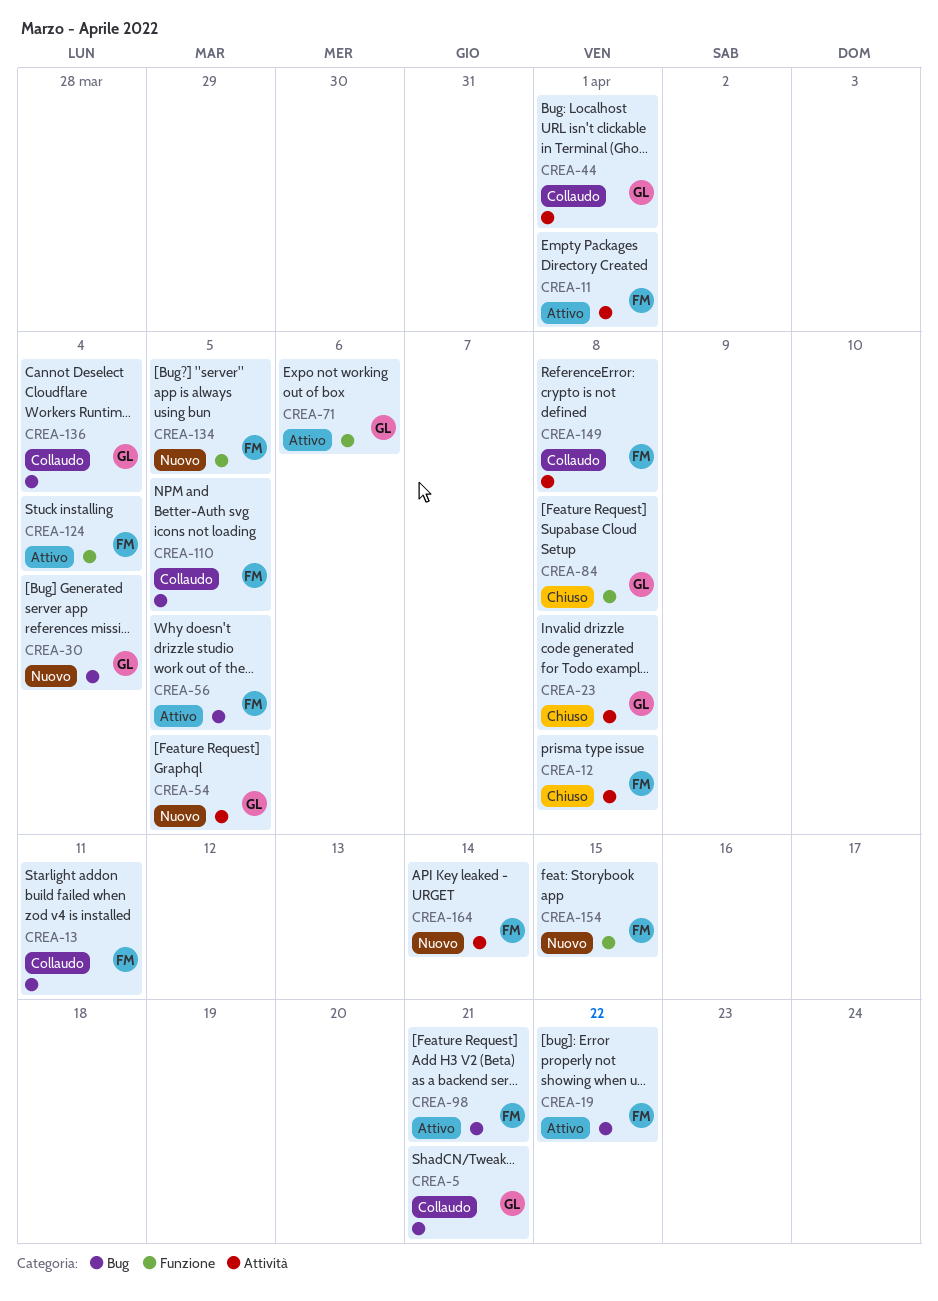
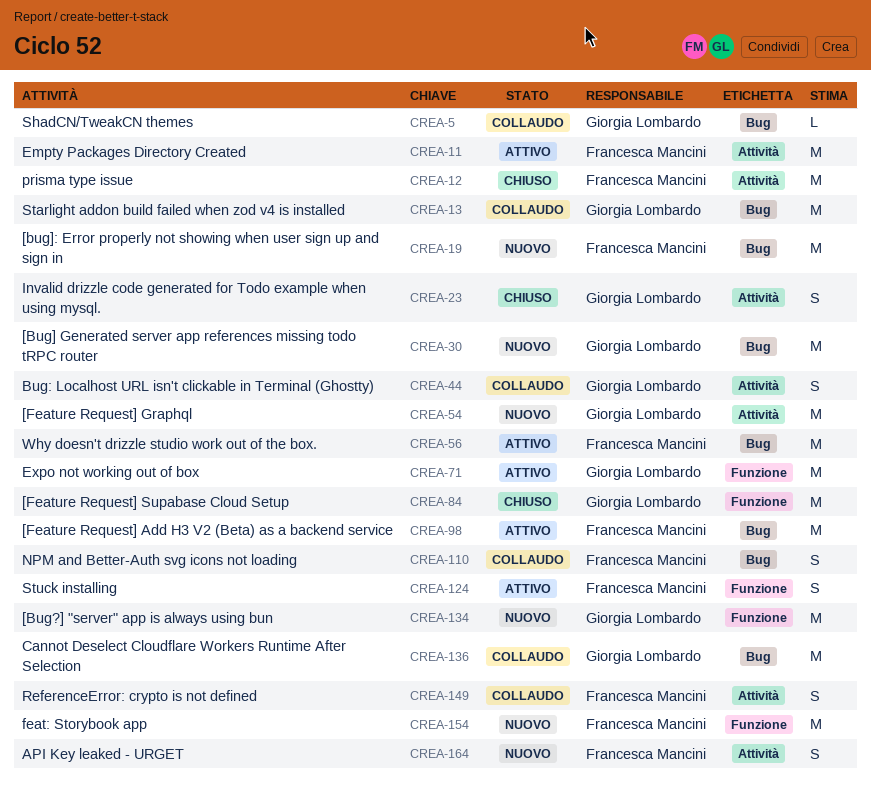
CREA-13, owner: Francesca Mancini -> Giorgia Lombardo
CREA-19, status: Attivo -> Nuovo
CREA-134, owner: Francesca Mancini -> Giorgia Lombardo

